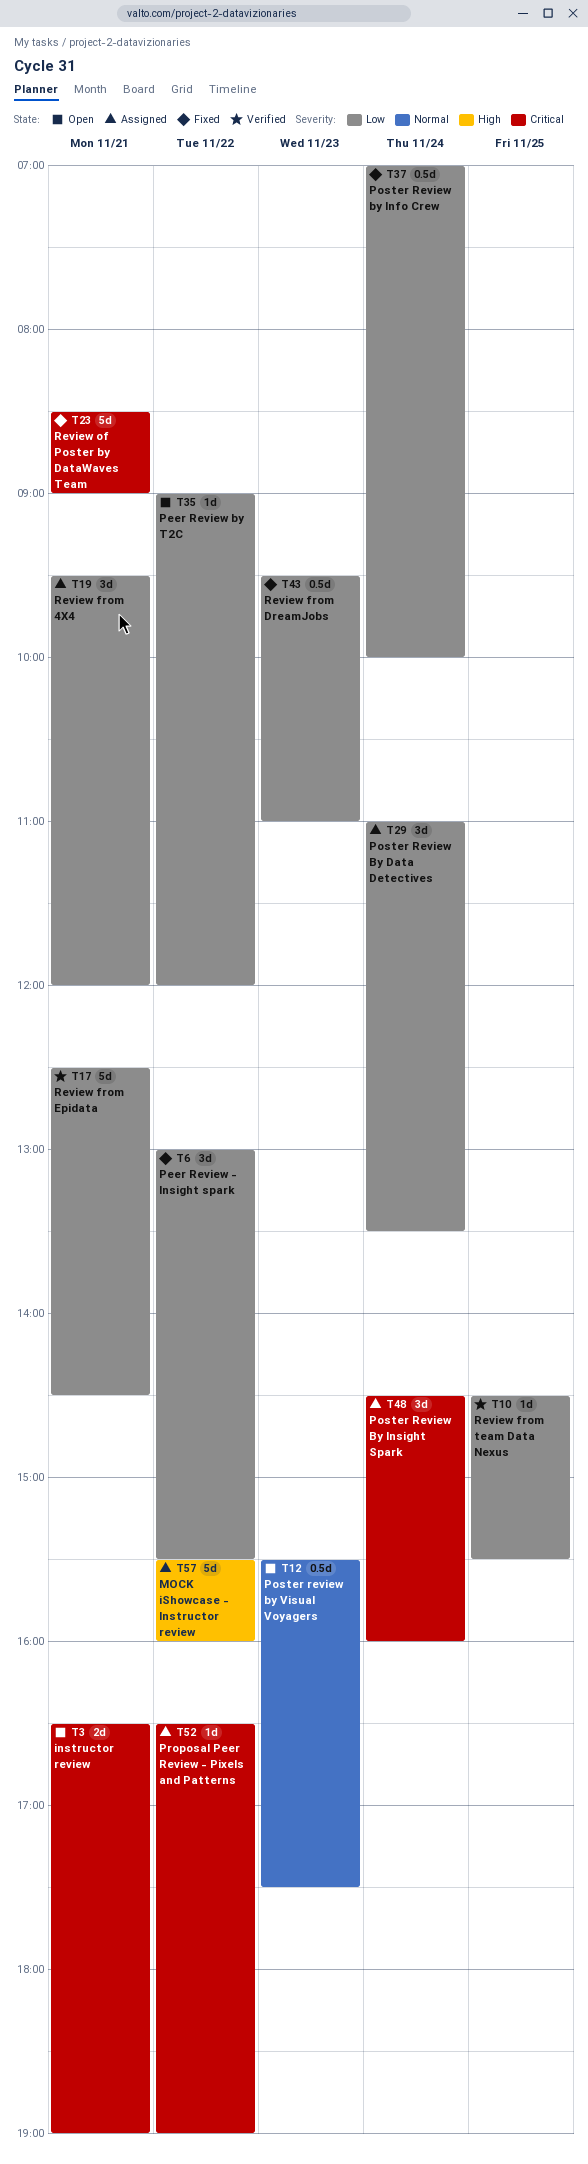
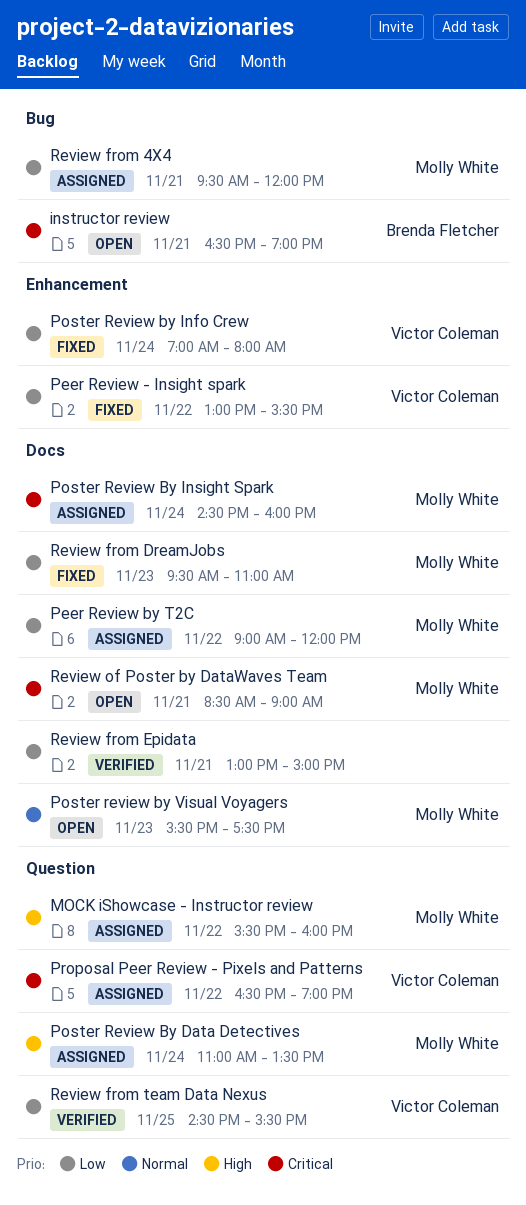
Peer Review by T2C, status: Open -> Assigned
Poster Review By Data Detectives, priority: Low -> High
Poster Review by Info Crew, ends: 10:00 -> 08:00
Review from Epidata, begins: 12:30 -> 13:00
Review from Epidata, ends: 14:30 -> 15:00
Review of Poster by DataWaves Team, status: Fixed -> Open

